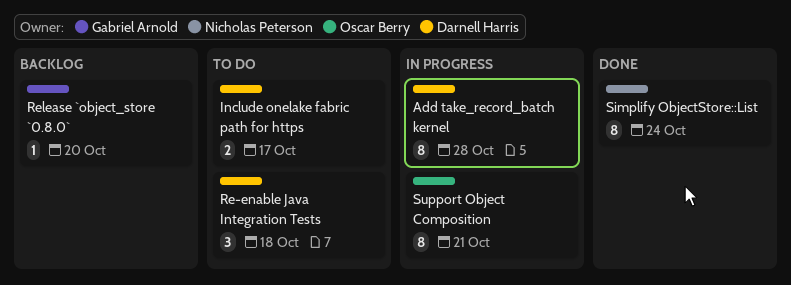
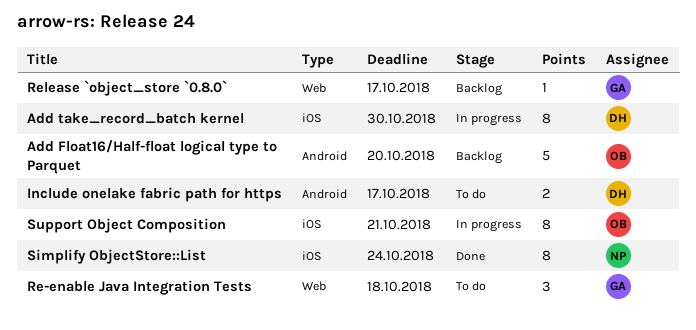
Add Float16/Half-float logical type to Parquet: none -> present
Add take_record_batch kernel, due: Oct 28 -> Oct 30
Re-enable Java Integration Tests, owner: Darnell Harris -> Gabriel Arnold
Release `object_store `0.8.0`, due: Oct 20 -> Oct 17

